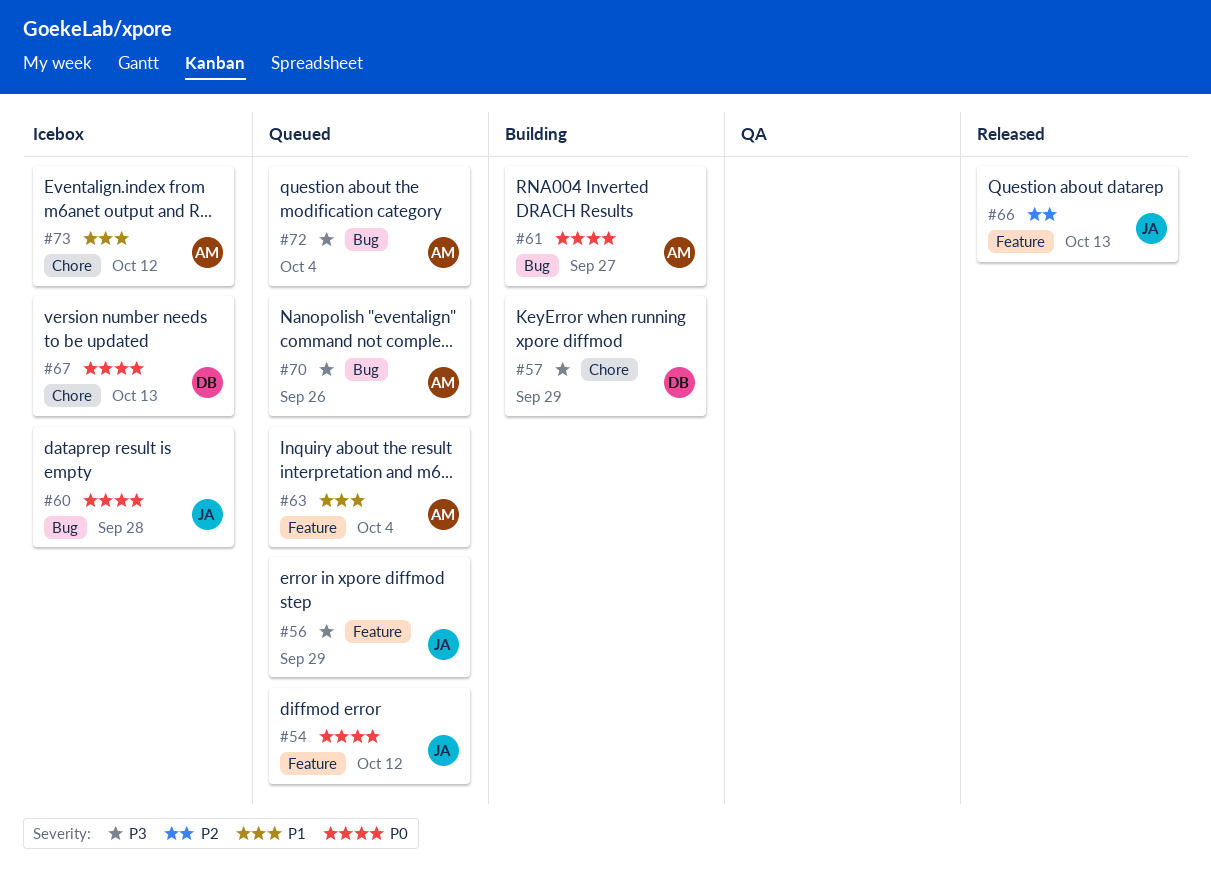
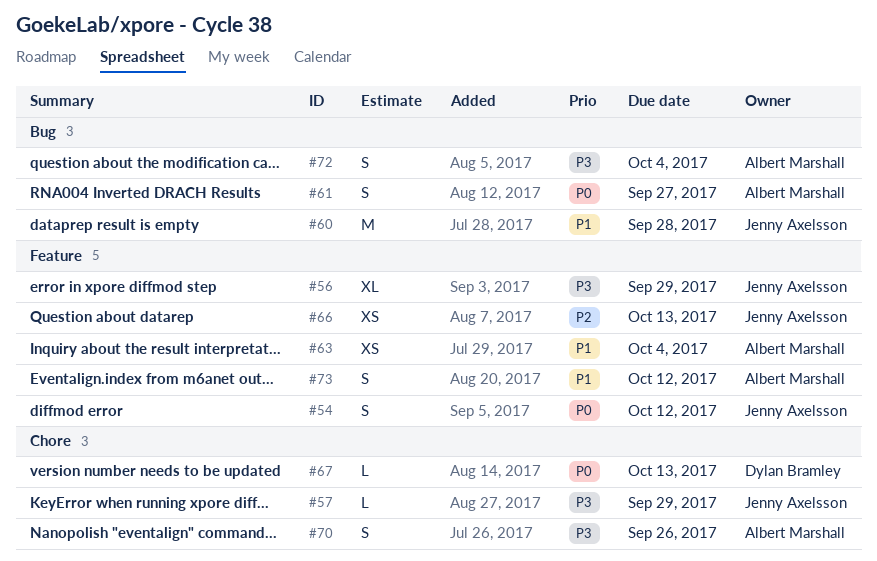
#57, owner: Dylan Bramley -> Jenny Axelsson
#60, priority: P0 -> P1
#70, label: Bug -> Chore
#73, label: Chore -> Feature

